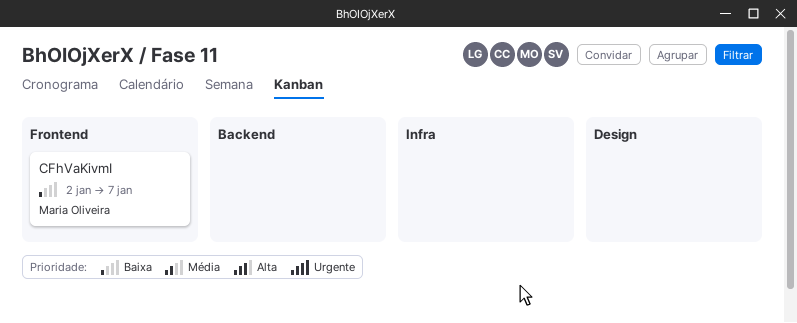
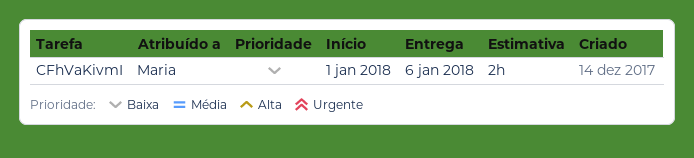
CFhVaKivmI, start: Jan 2 -> Jan 1
CFhVaKivmI, due: Jan 7 -> Jan 6

